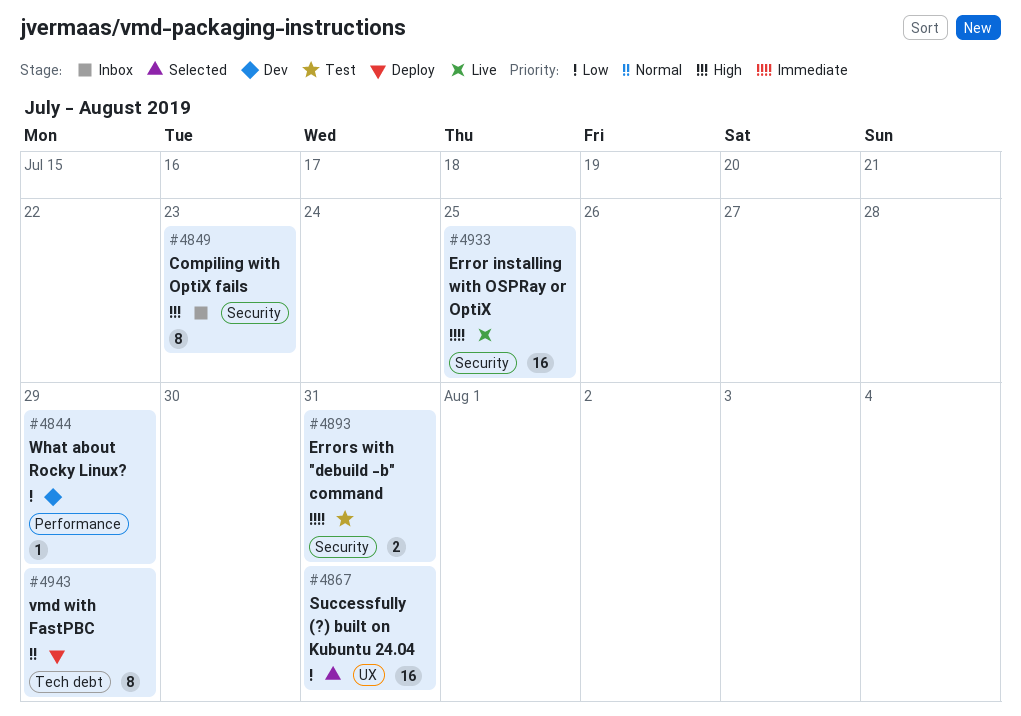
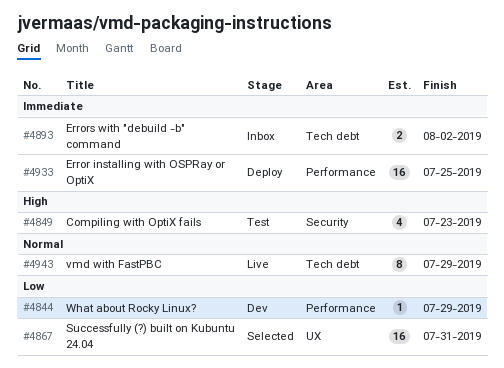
#4849, status: Inbox -> Test
#4849, estimate: 8 -> 4
#4893, status: Test -> Inbox
#4893, label: Security -> Tech debt
#4893, due: Jul 31 -> Aug 2
#4933, status: Live -> Deploy
#4933, label: Security -> Performance
#4943, status: Deploy -> Live

